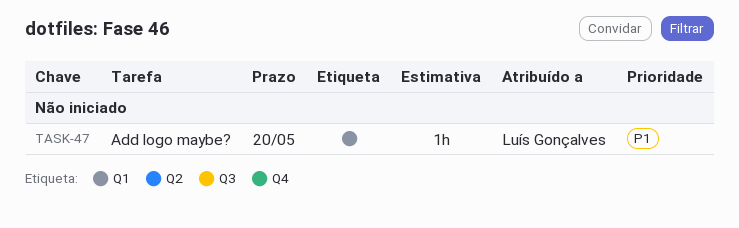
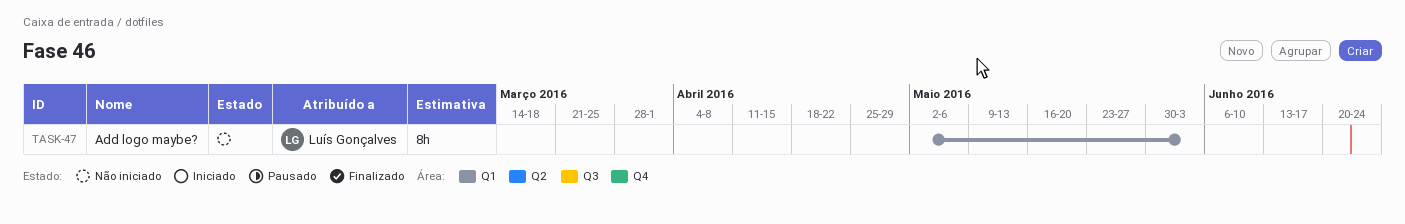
TASK-47, estimate: 1h -> 8h
TASK-47, due: May 20 -> Jun 3

